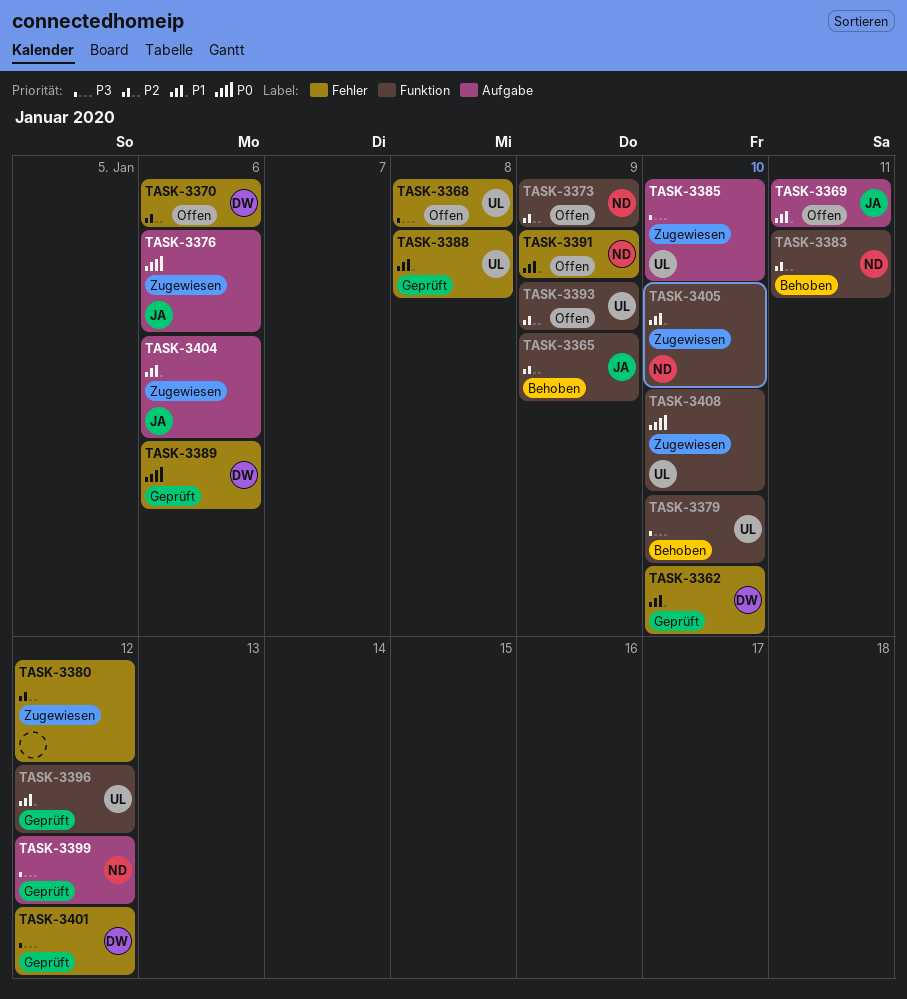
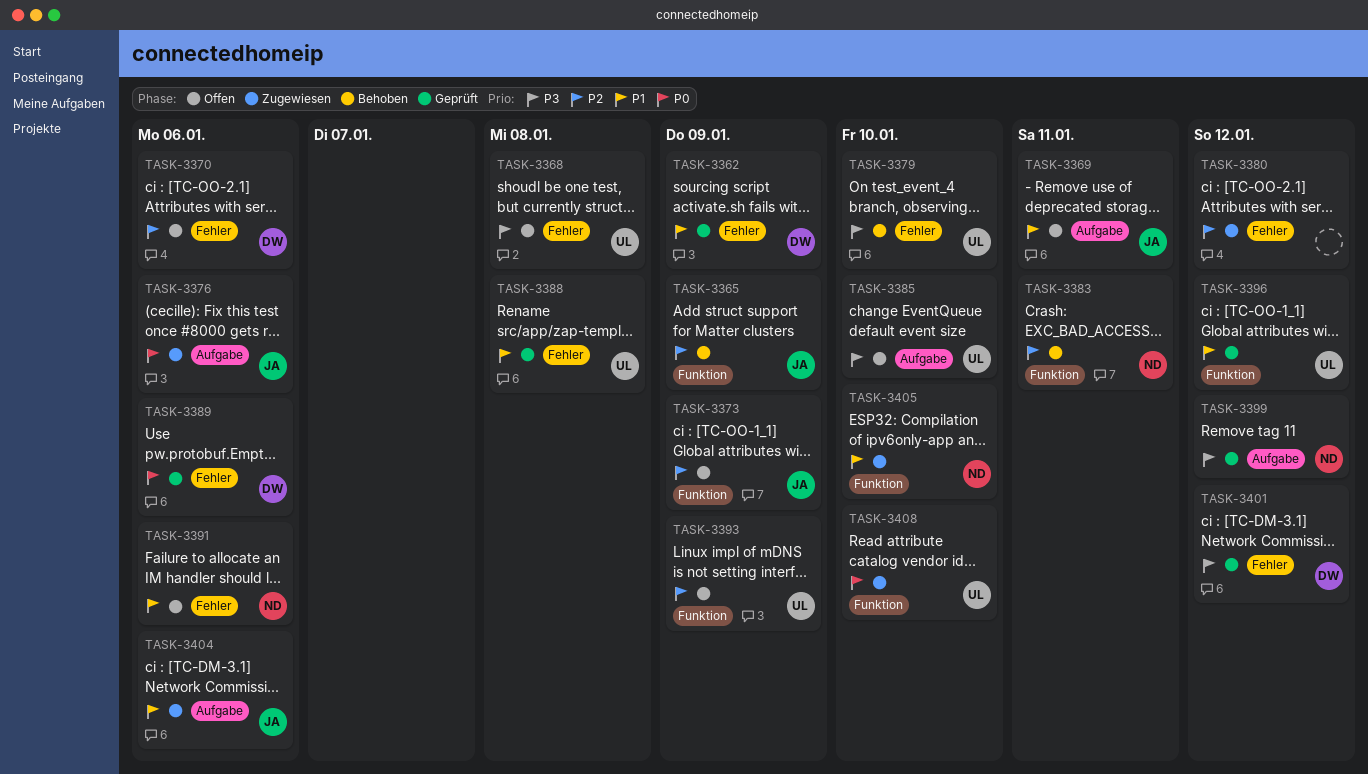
TASK-3362, due: Jan 10 -> Jan 9
TASK-3373, owner: ND -> JA
TASK-3379, label: Funktion -> Fehler
TASK-3385, status: Zugewiesen -> Offen
TASK-3391, due: Jan 9 -> Jan 6

